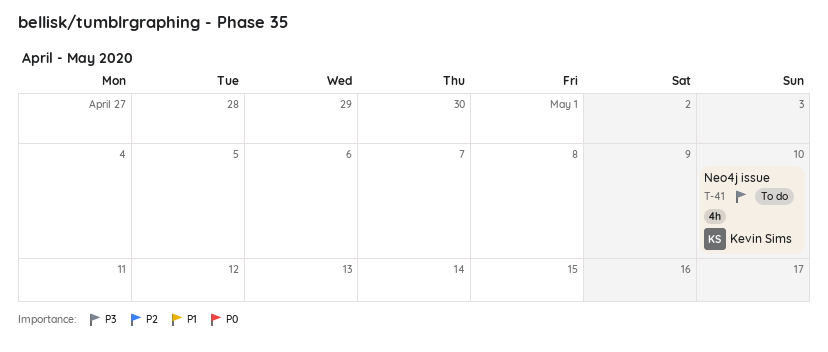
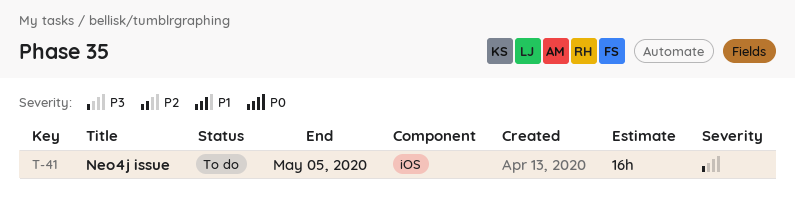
T-41, estimate: 4h -> 16h
T-41, due: May 10 -> May 5

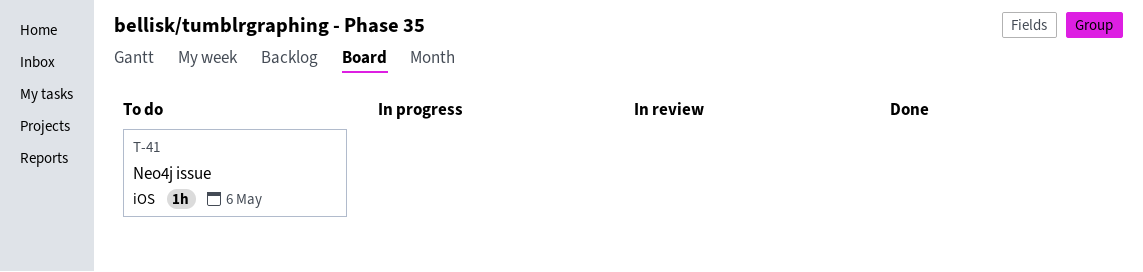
T-41, estimate: 16h -> 1h
T-41, due: May 5 -> May 6

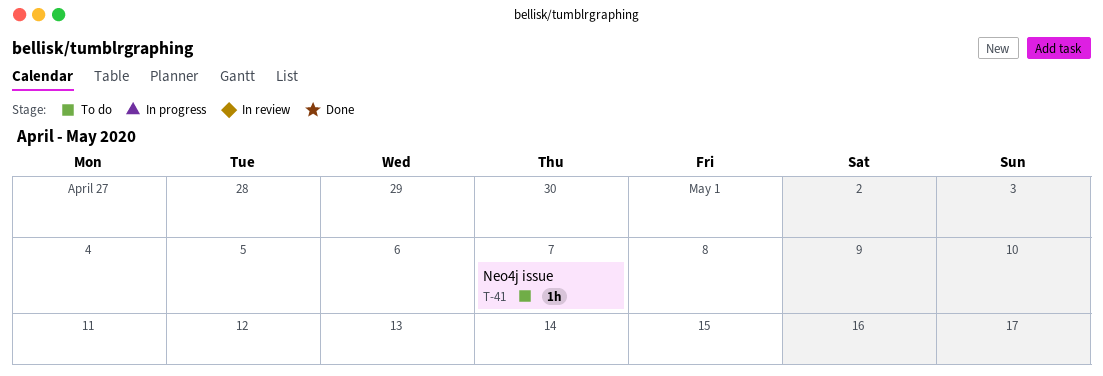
T-41, due: May 6 -> May 7

